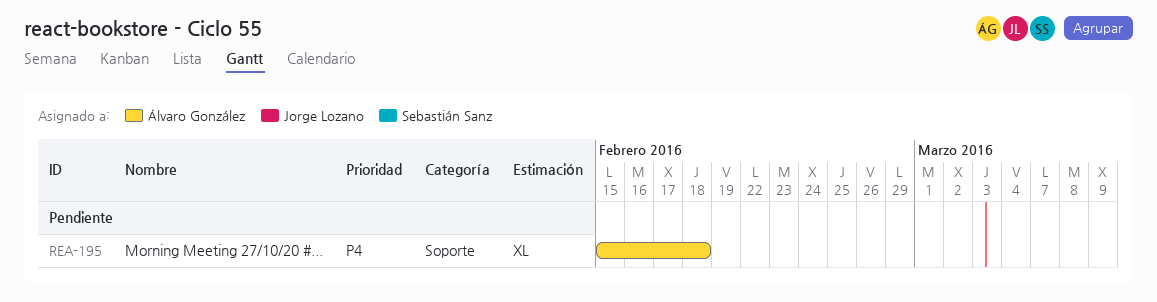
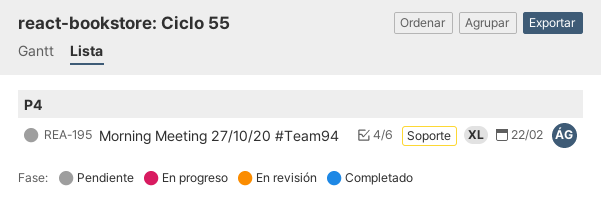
REA-195, due: Feb 18 -> Feb 22

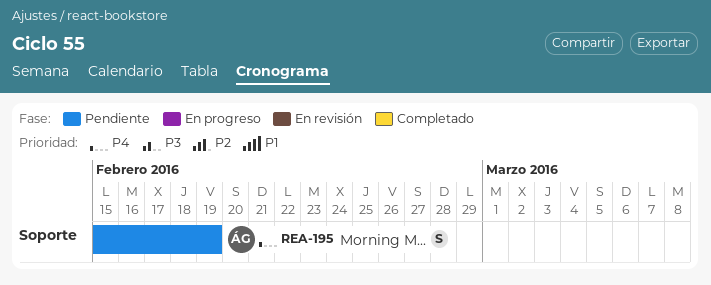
REA-195, estimate: XL -> S
REA-195, due: Feb 22 -> Feb 19

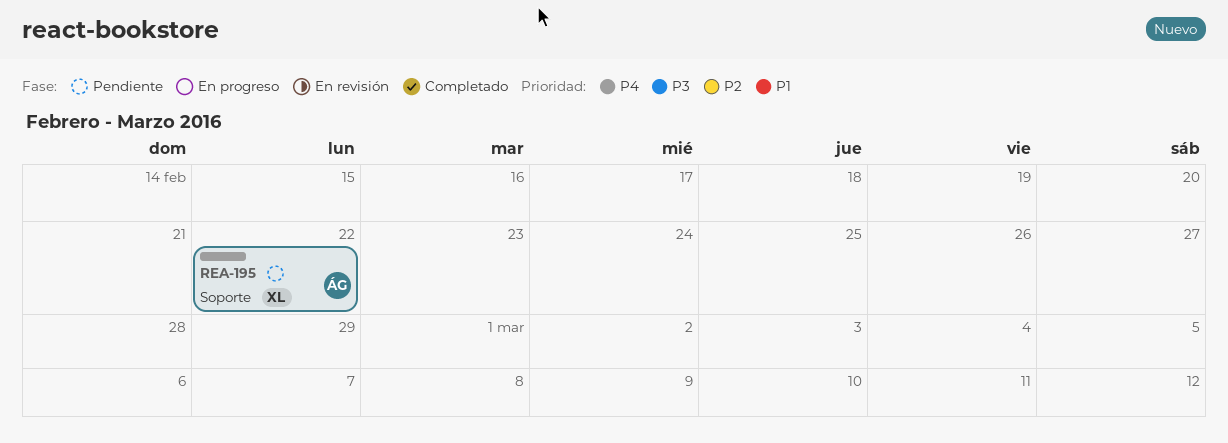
REA-195, estimate: S -> XL
REA-195, due: Feb 19 -> Feb 22

